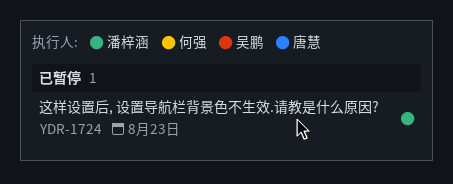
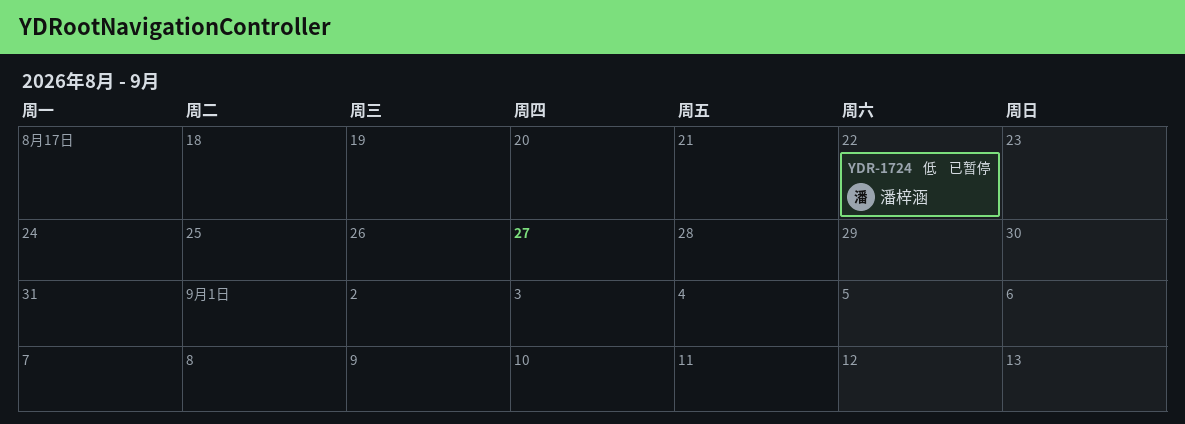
YDR-1724, due: Aug 23 -> Aug 22

